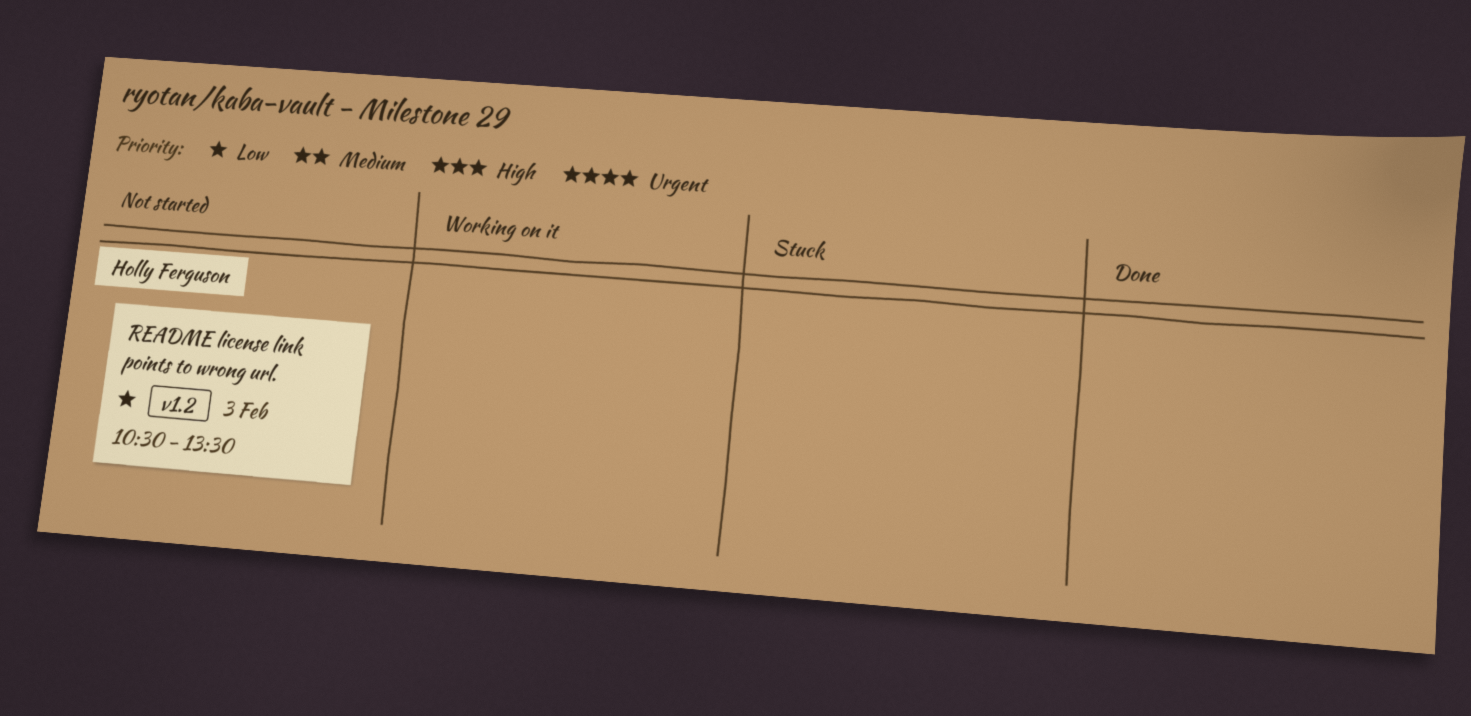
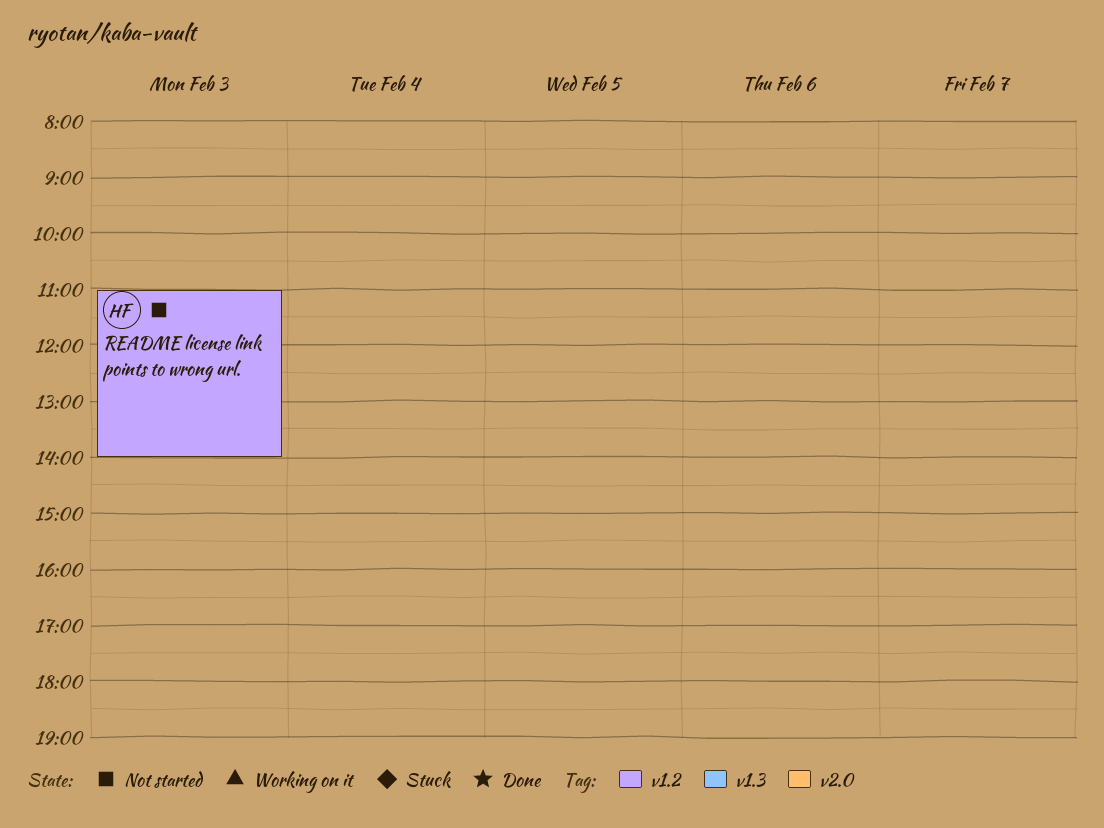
README license link points to wrong url., begins: 10:30 -> 11:00
README license link points to wrong url., ends: 13:30 -> 14:00

